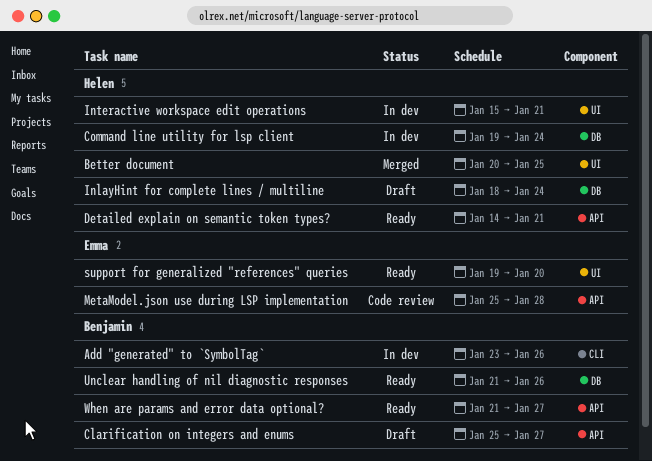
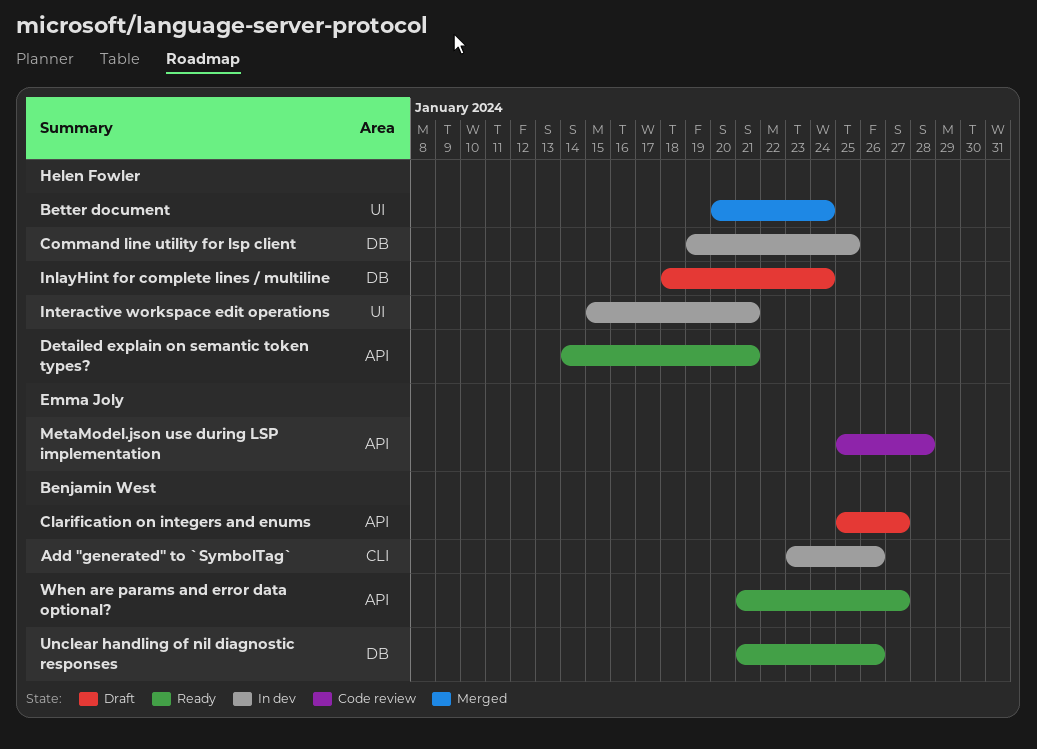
Better document, due: Jan 25 -> Jan 24
Command line utility for lsp client, due: Jan 24 -> Jan 25
support for generalized "references" queries: present -> none

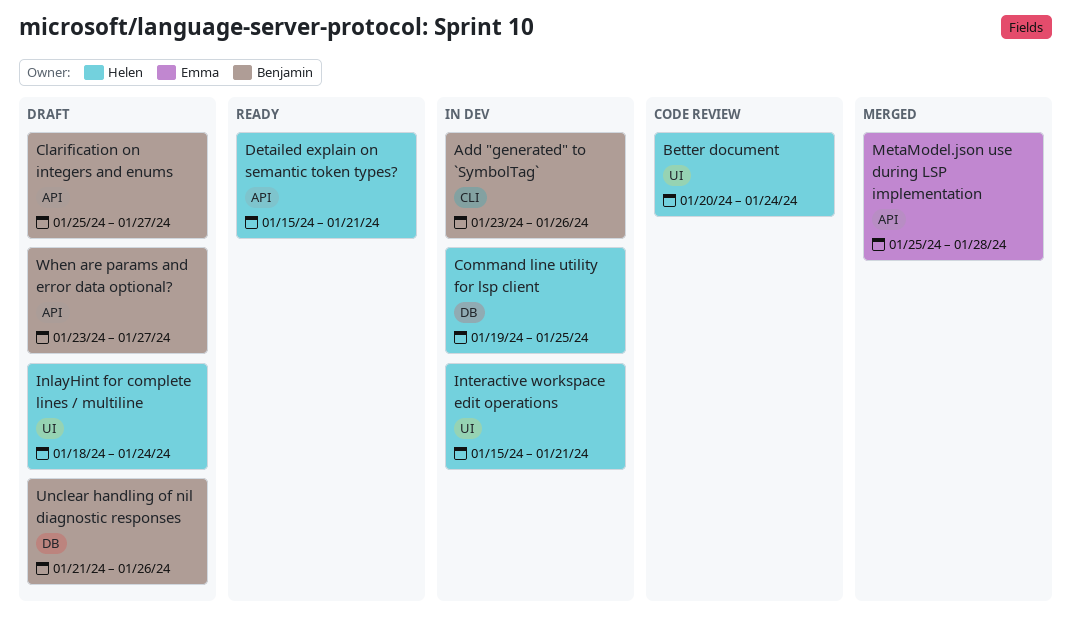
Better document, status: Merged -> Code review
Detailed explain on semantic token types?, start: Jan 14 -> Jan 15
InlayHint for complete lines / multiline, label: DB -> UI
MetaModel.json use during LSP implementation, status: Code review -> Merged
Unclear handling of nil diagnostic responses, status: Ready -> Draft
When are params and error data optional?, status: Ready -> Draft
When are params and error data optional?, start: Jan 21 -> Jan 23

